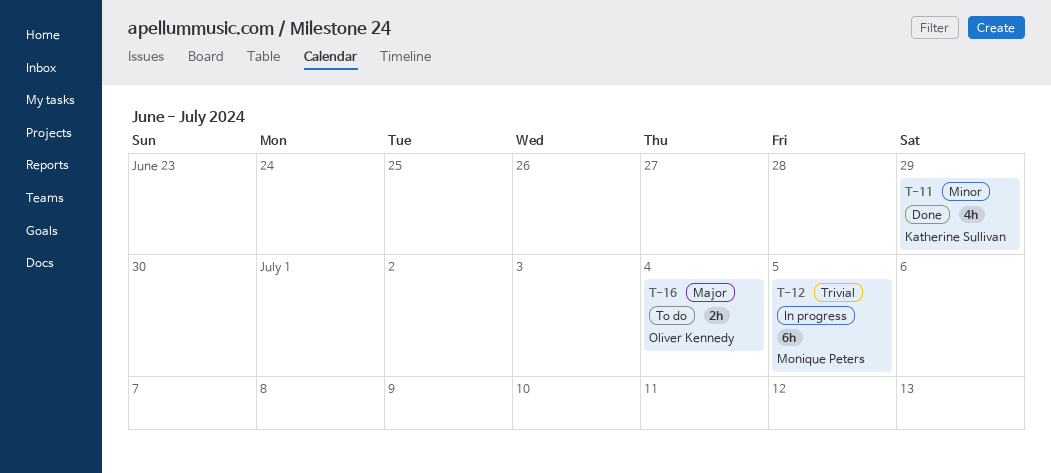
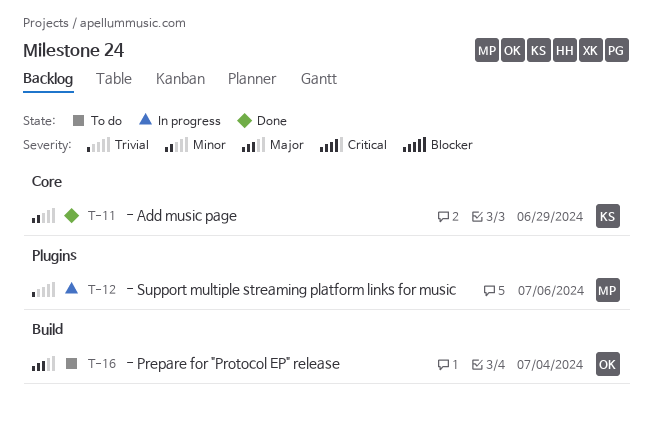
T-12, due: Jul 5 -> Jul 6

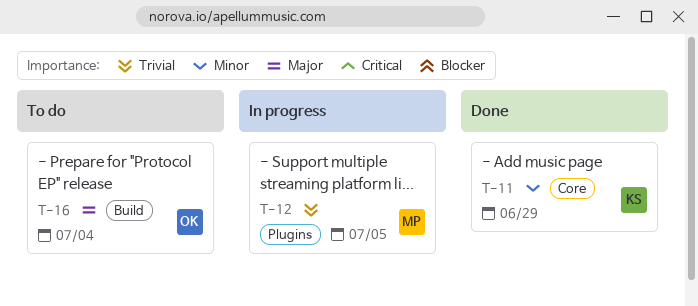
T-12, due: Jul 6 -> Jul 5

